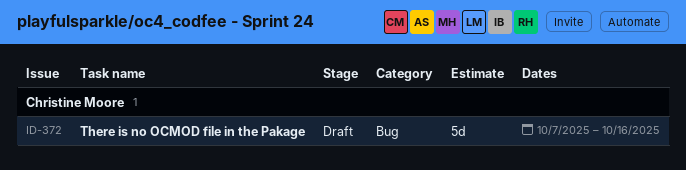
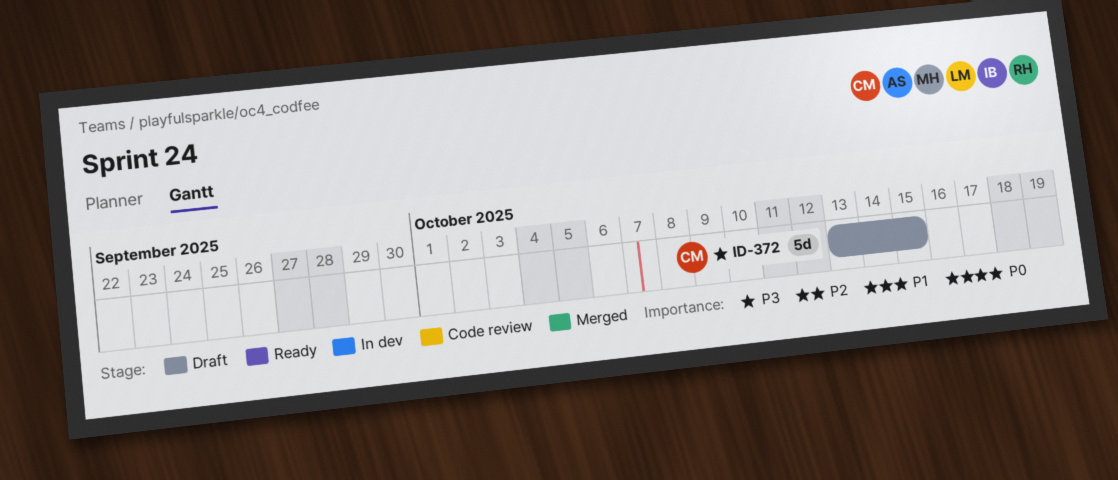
ID-372, start: Oct 7 -> Oct 13
ID-372, due: Oct 16 -> Oct 15

